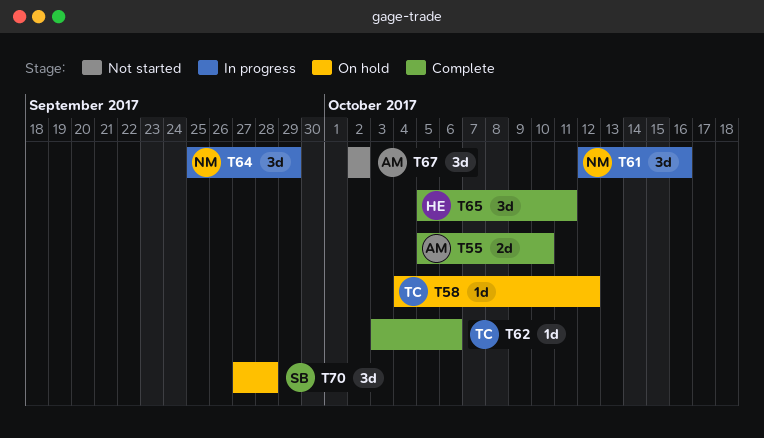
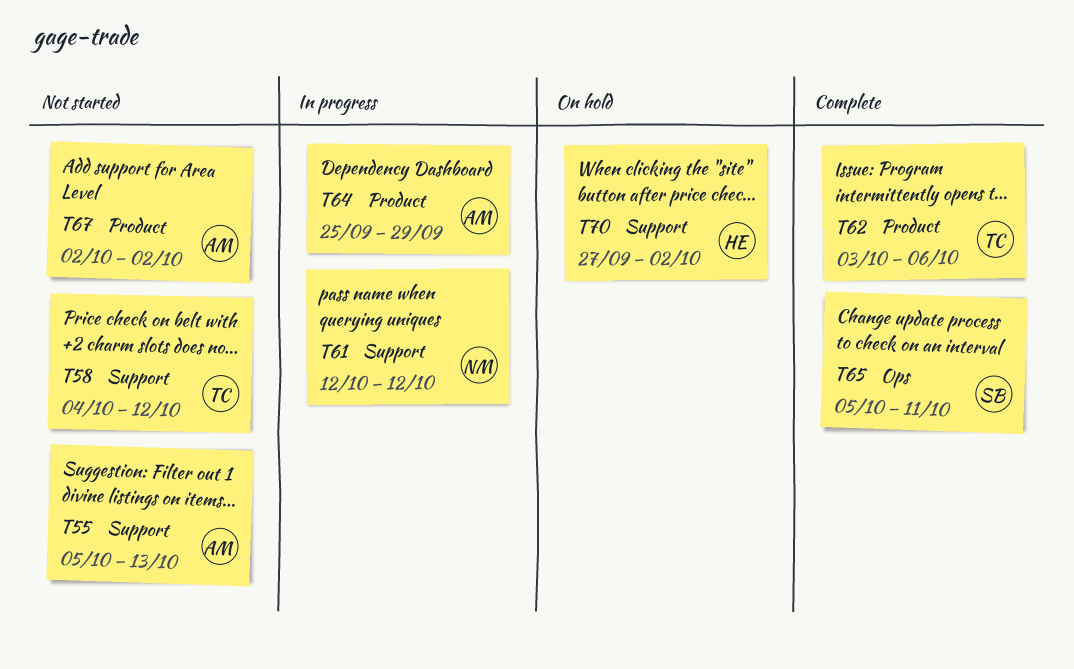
T55, status: Complete -> Not started
T55, due: Oct 10 -> Oct 13
T58, status: On hold -> Not started
T61, due: Oct 16 -> Oct 12
T64, owner: NM -> AM
T65, owner: HE -> SB
T70, owner: SB -> HE
T70, due: Sep 28 -> Oct 2

